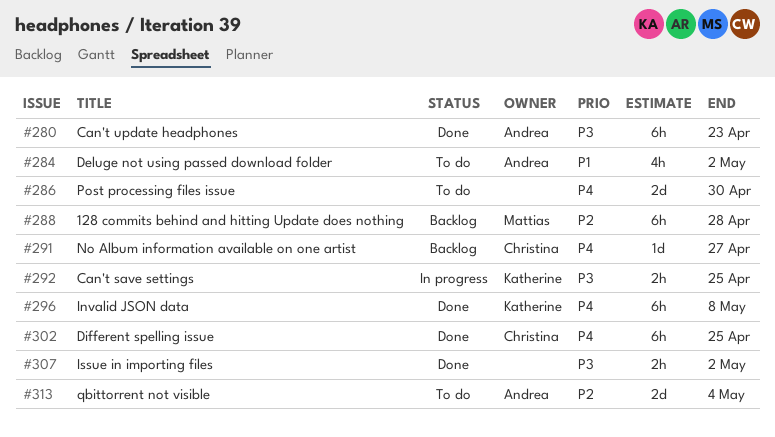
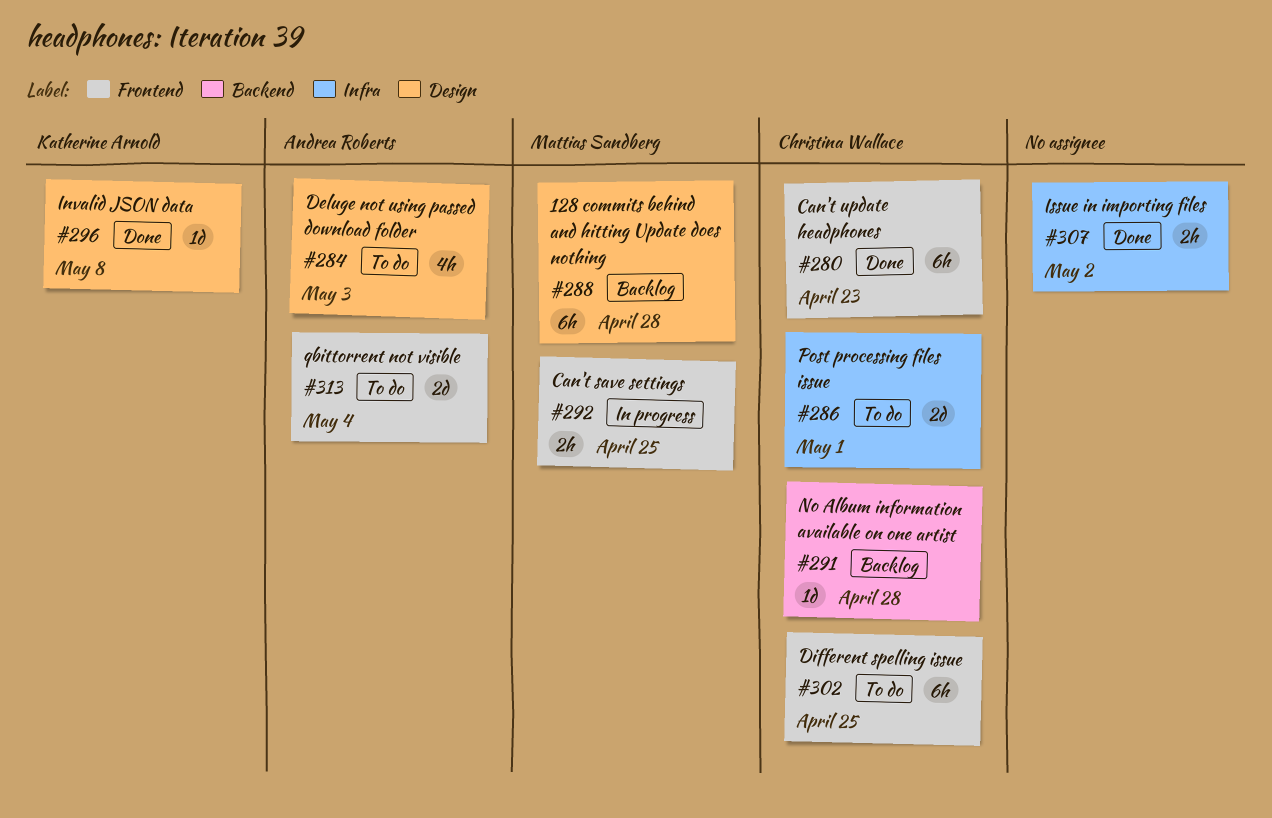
#280, owner: Andrea Roberts -> Christina Wallace
#284, due: May 2 -> May 3
#286, owner: none -> Christina Wallace
#286, due: Apr 30 -> May 1
#291, due: Apr 27 -> Apr 28
#292, owner: Katherine Arnold -> Mattias Sandberg
#296, estimate: 6h -> 1d
#302, status: Done -> To do

